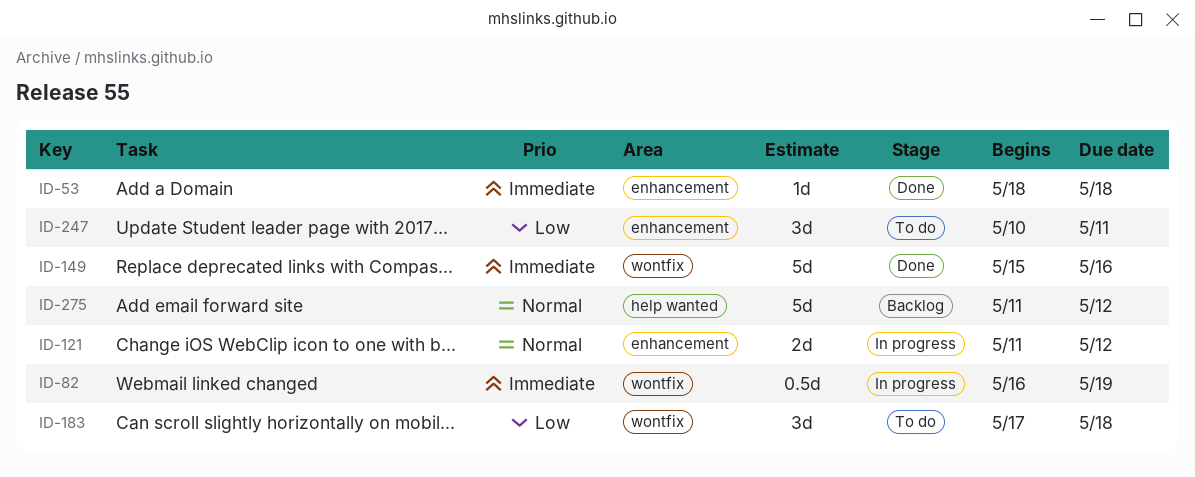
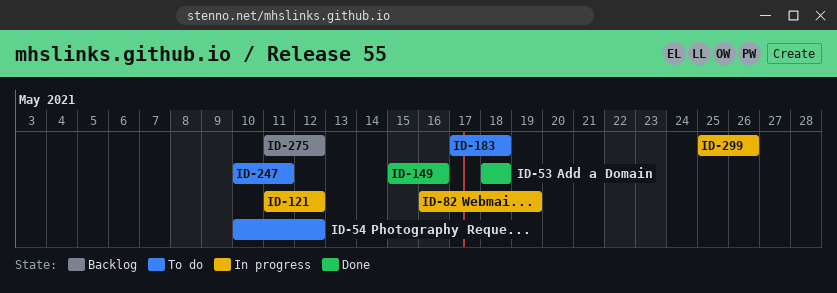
ID-54: none -> present
ID-299: none -> present

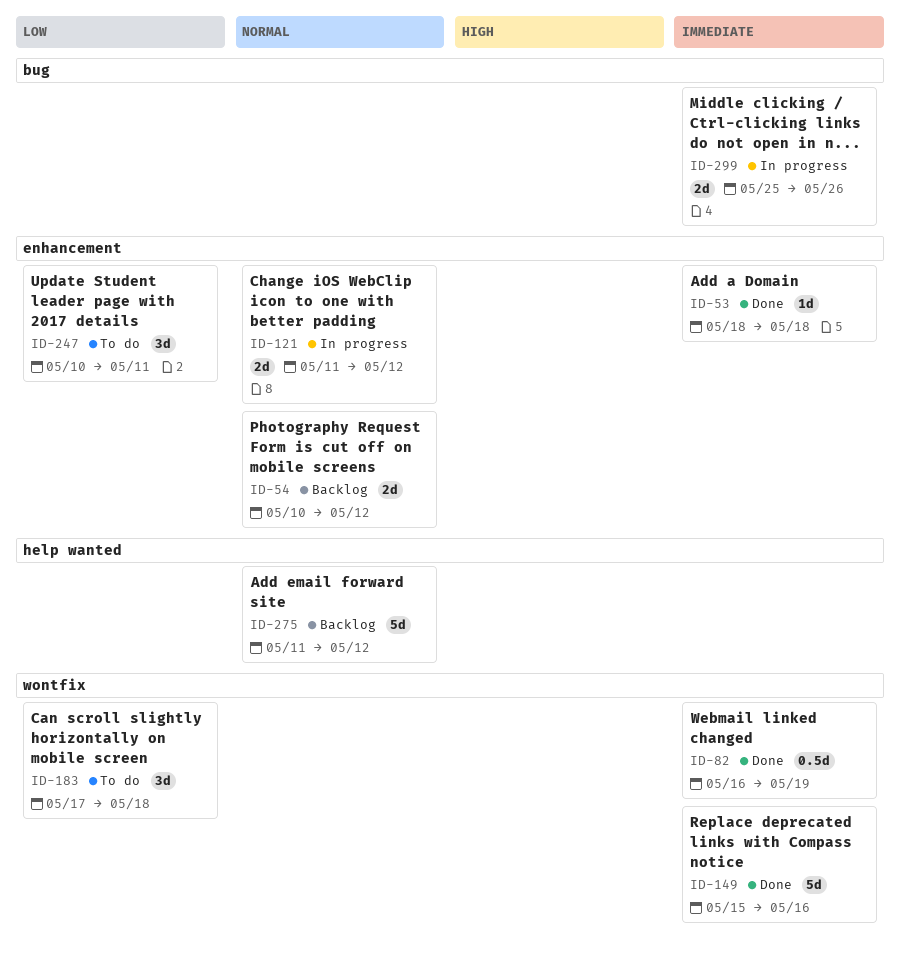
ID-54, status: To do -> Backlog
ID-82, status: In progress -> Done

